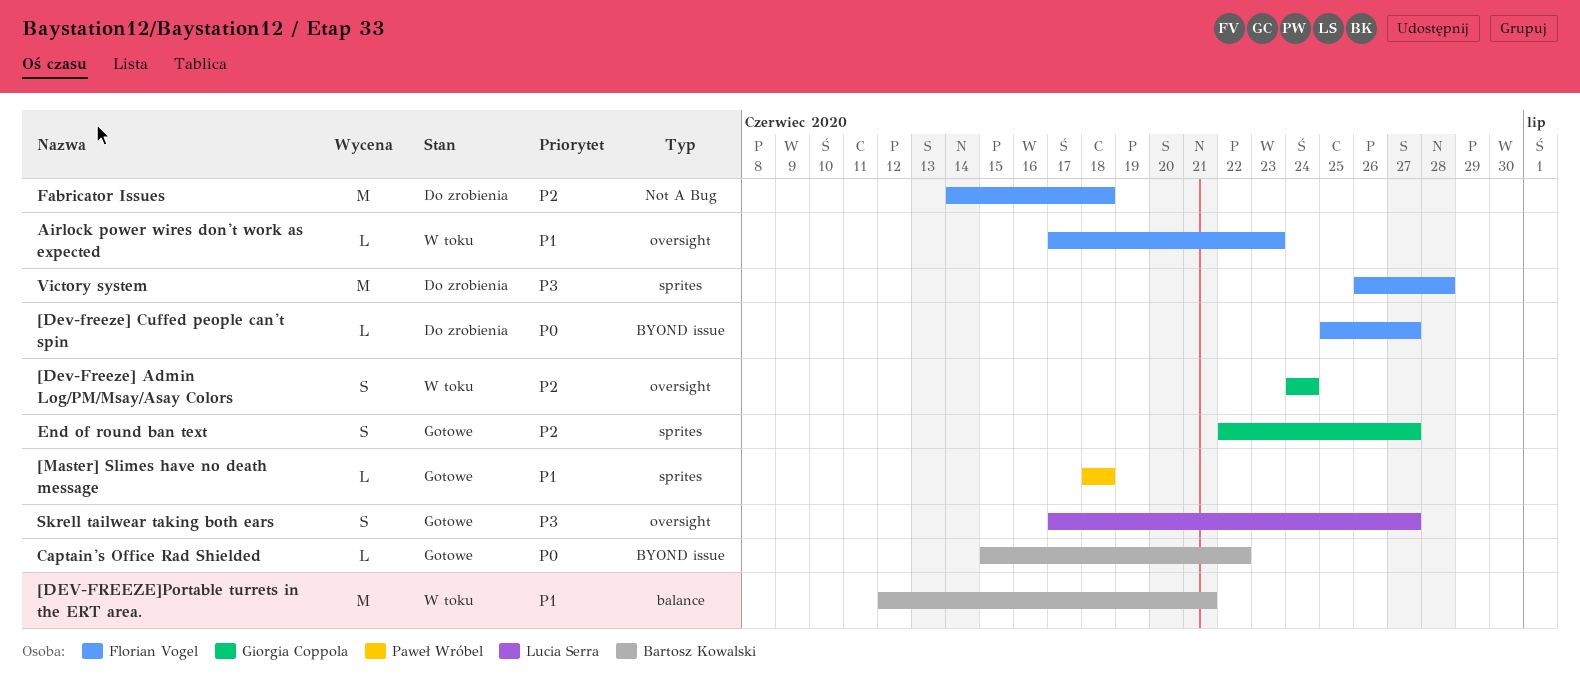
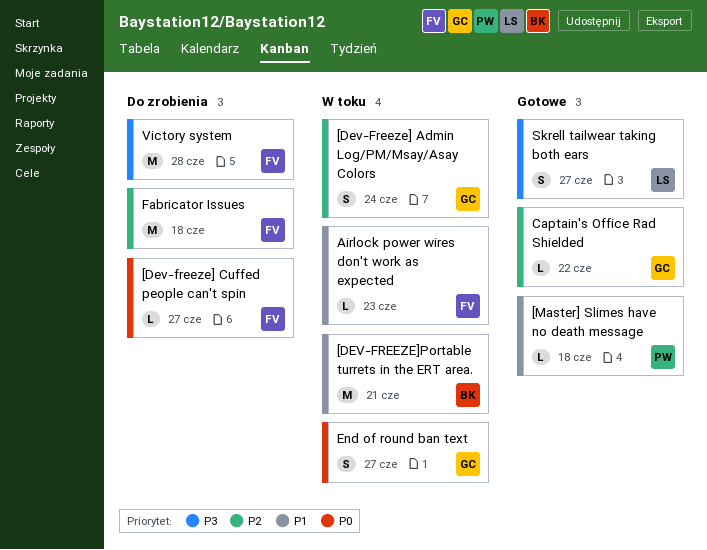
Captain's Office Rad Shielded, owner: Bartosz Kowalski -> Giorgia Coppola
Captain's Office Rad Shielded, priority: P0 -> P2
End of round ban text, status: Gotowe -> W toku
End of round ban text, priority: P2 -> P0

